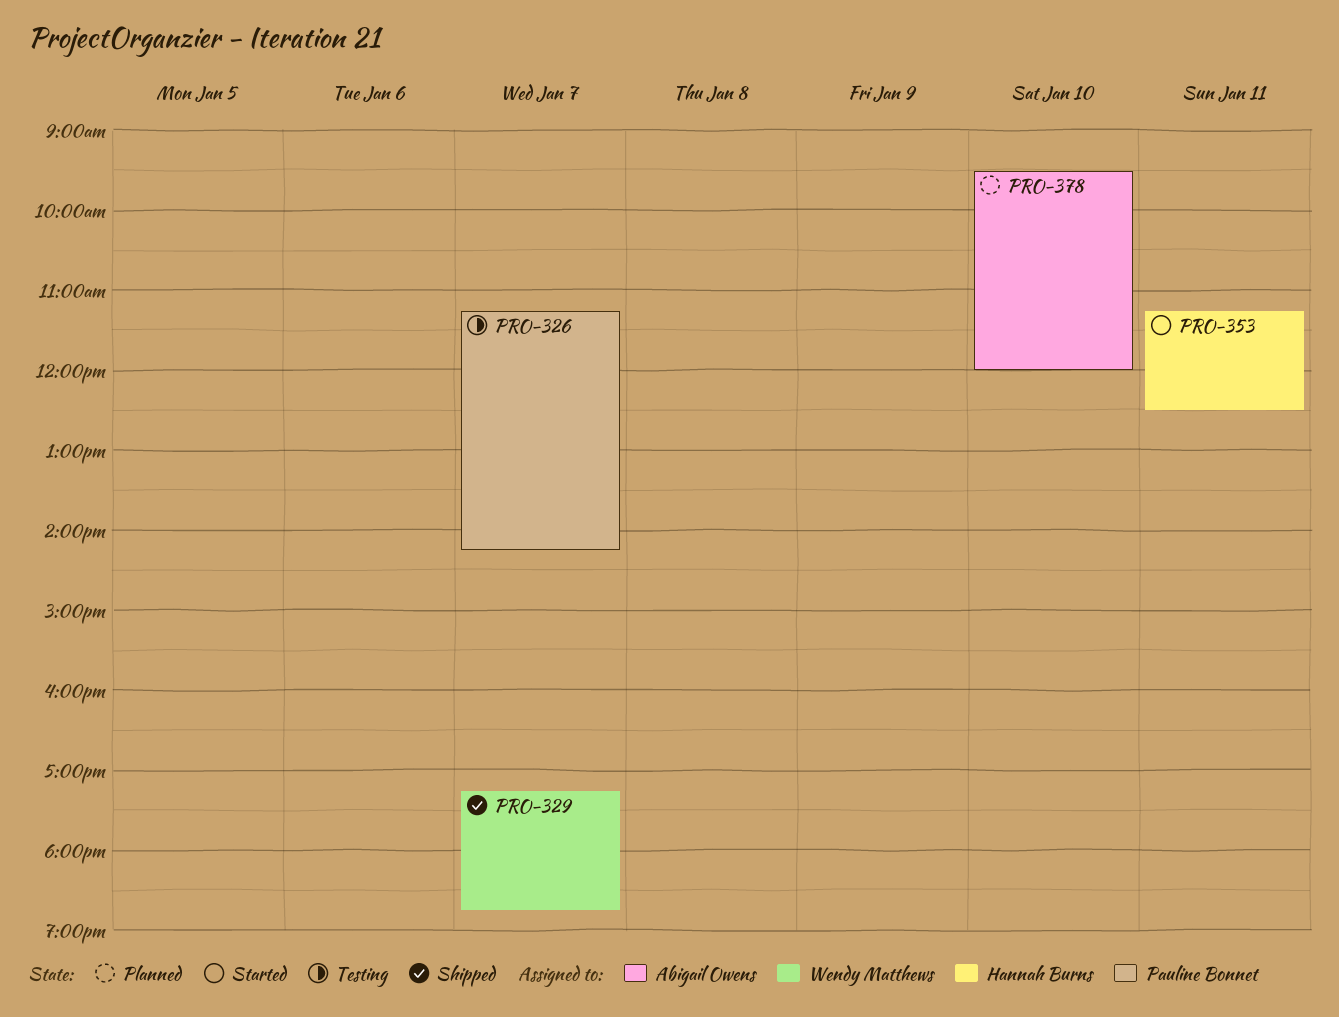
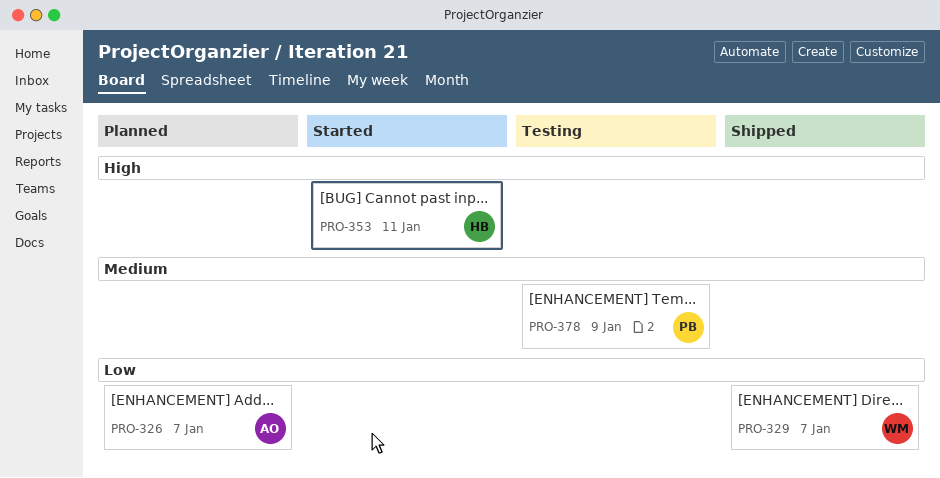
PRO-326, status: Testing -> Planned
PRO-326, owner: Pauline Bonnet -> Abigail Owens
PRO-378, status: Planned -> Testing
PRO-378, owner: Abigail Owens -> Pauline Bonnet
PRO-378, day: Jan 10 -> Jan 9

